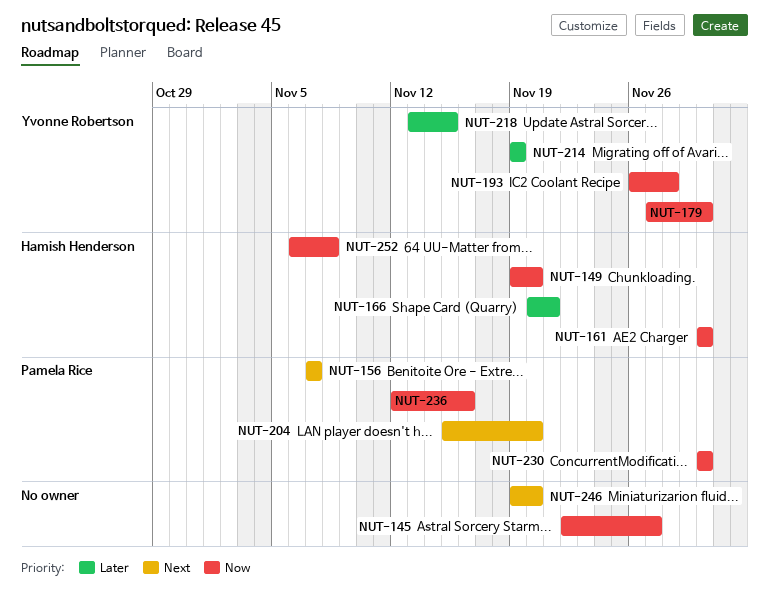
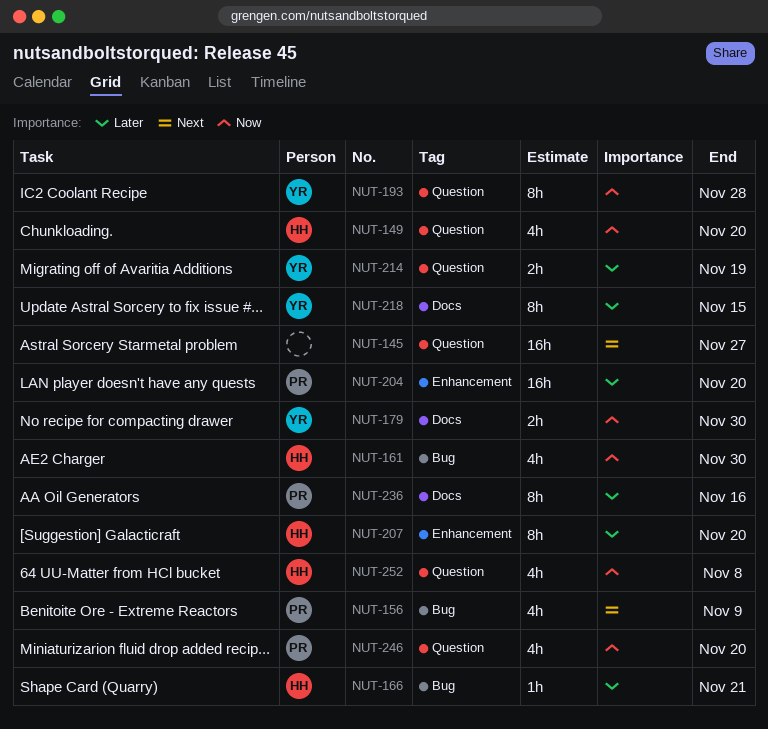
NUT-145, priority: Now -> Next
NUT-156, due: Nov 7 -> Nov 9
NUT-204, priority: Next -> Later
NUT-207: none -> present
NUT-230: present -> none
NUT-236, priority: Now -> Later
NUT-246, owner: none -> Pamela Rice
NUT-246, priority: Next -> Now

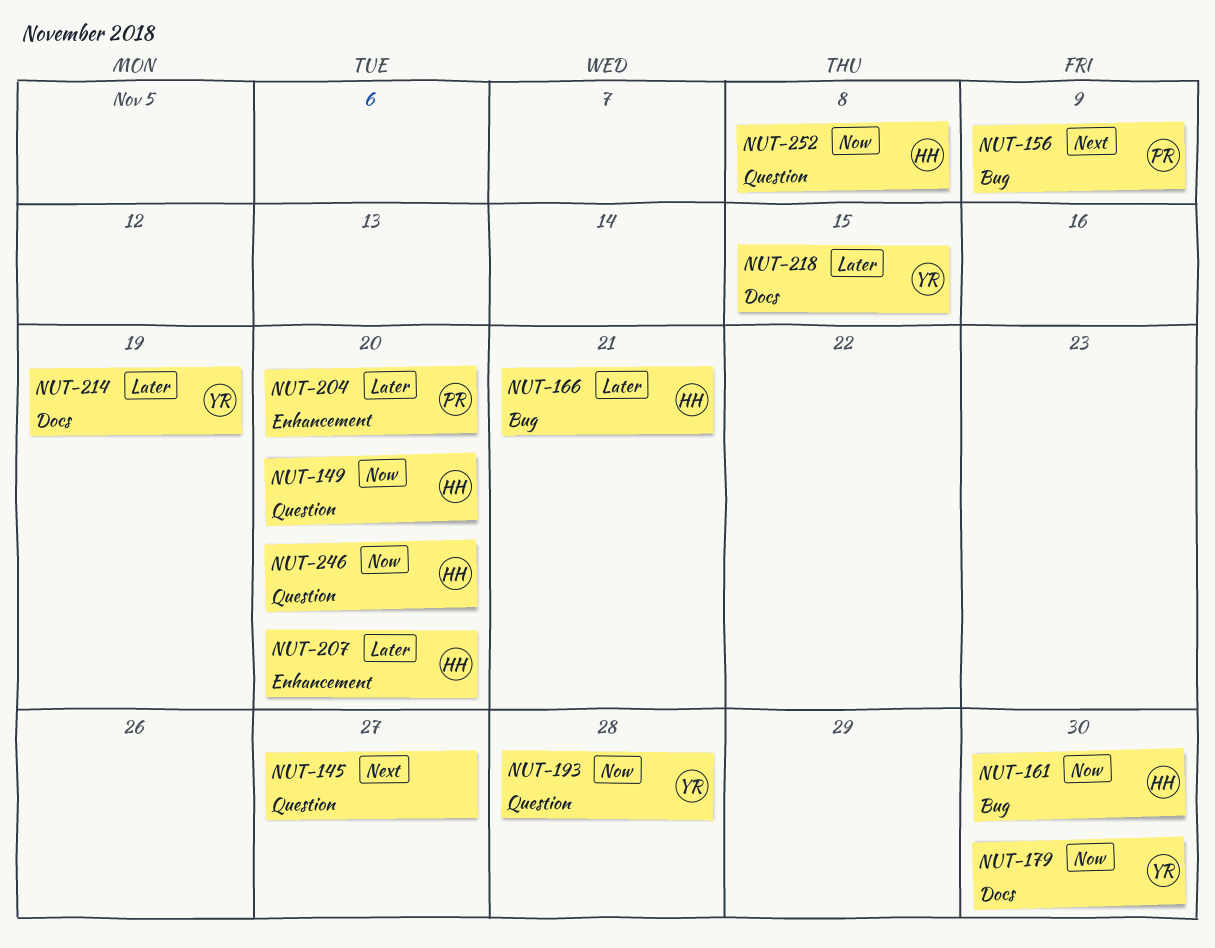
NUT-214, label: Question -> Docs
NUT-236: present -> none
NUT-246, owner: PR -> HH

